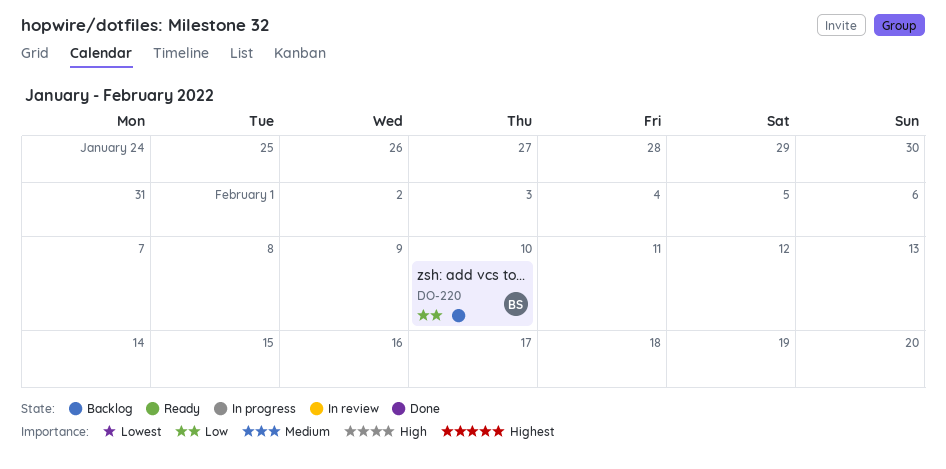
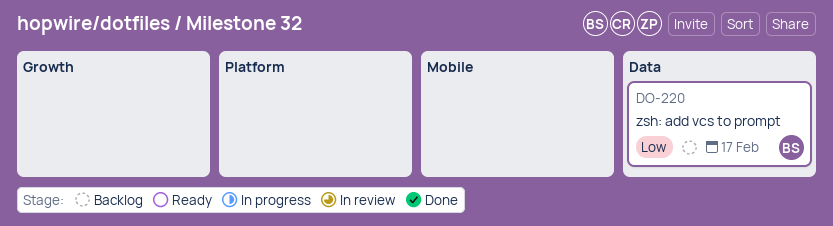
DO-220, due: Feb 10 -> Feb 17

